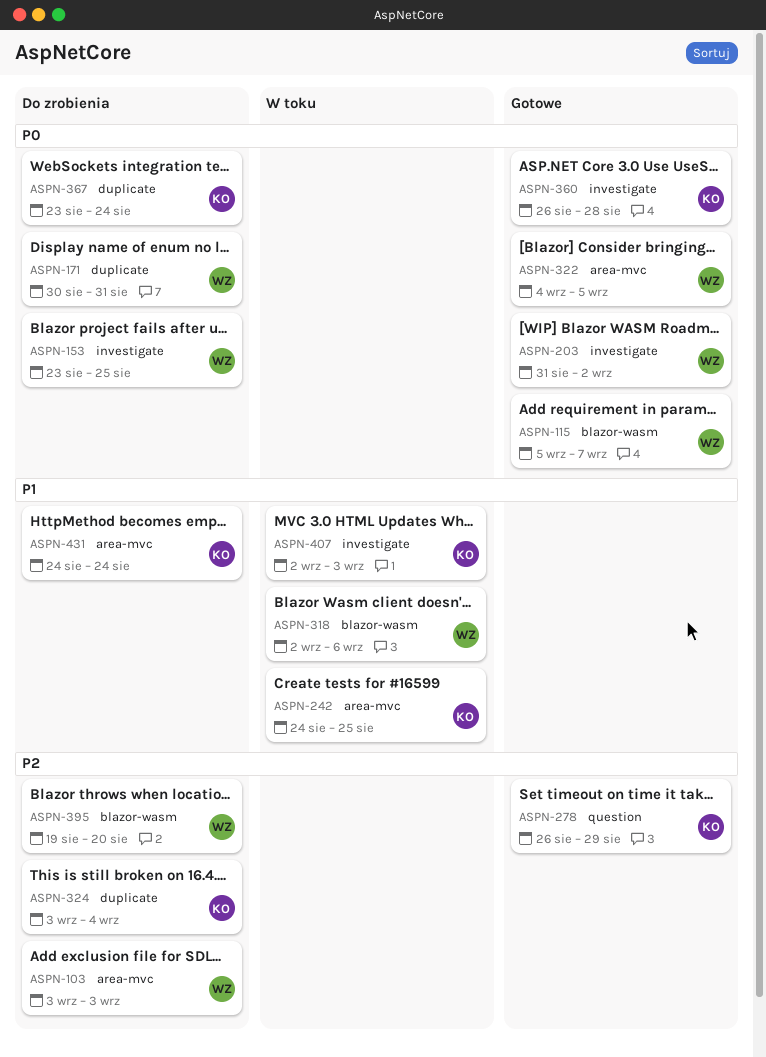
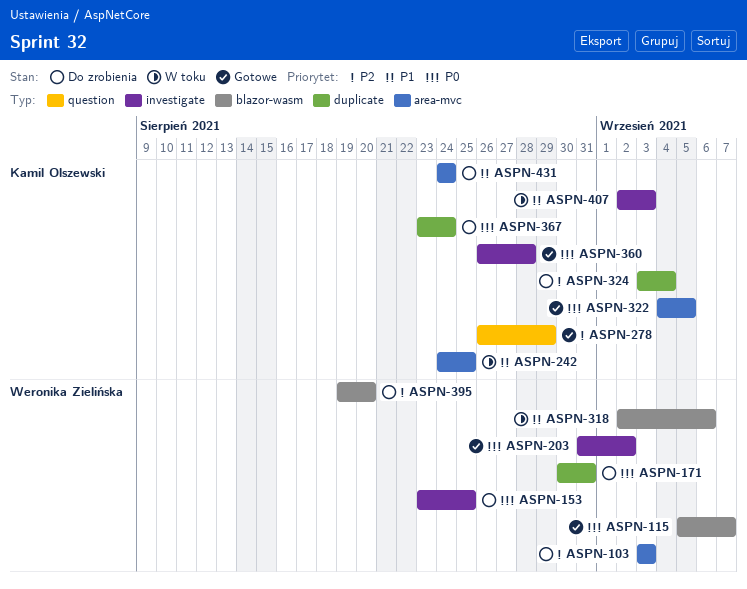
ASPN-322, owner: Weronika Zielińska -> Kamil Olszewski

